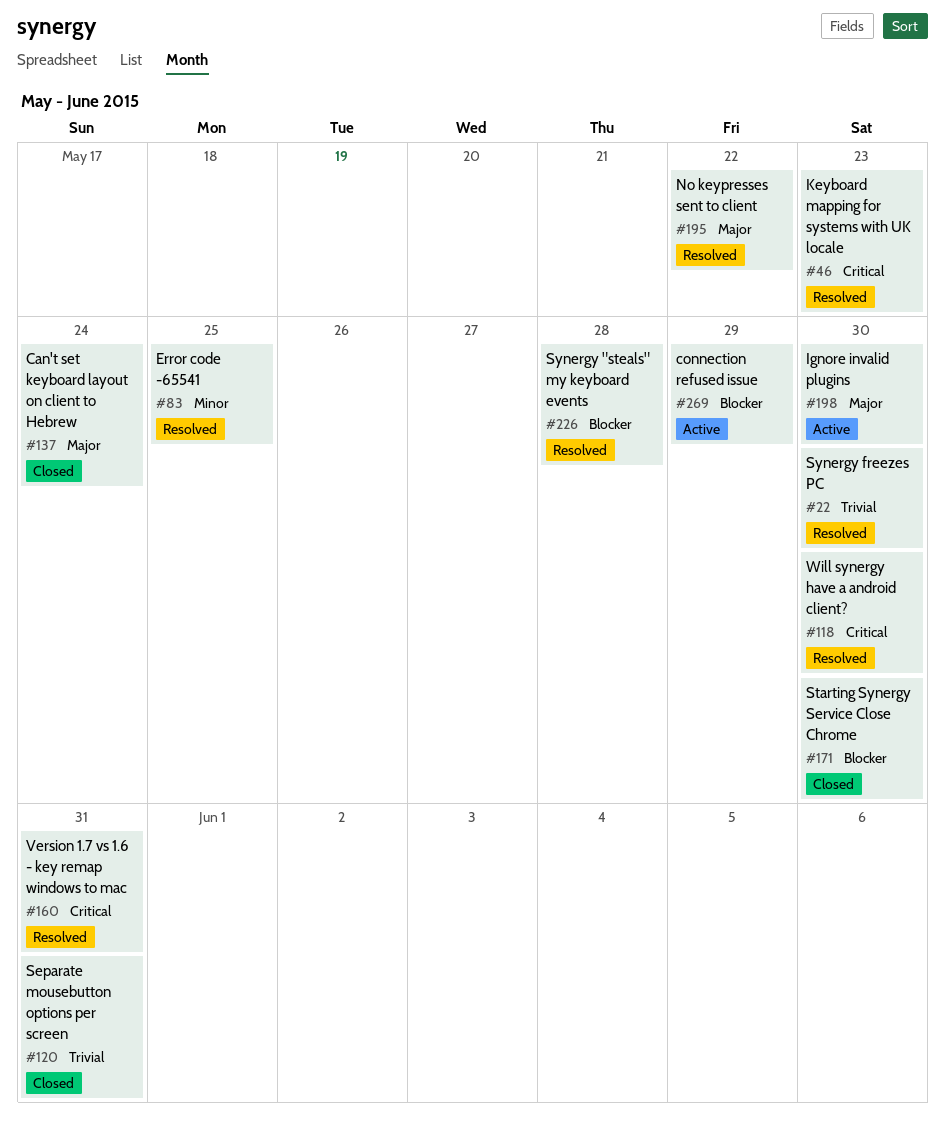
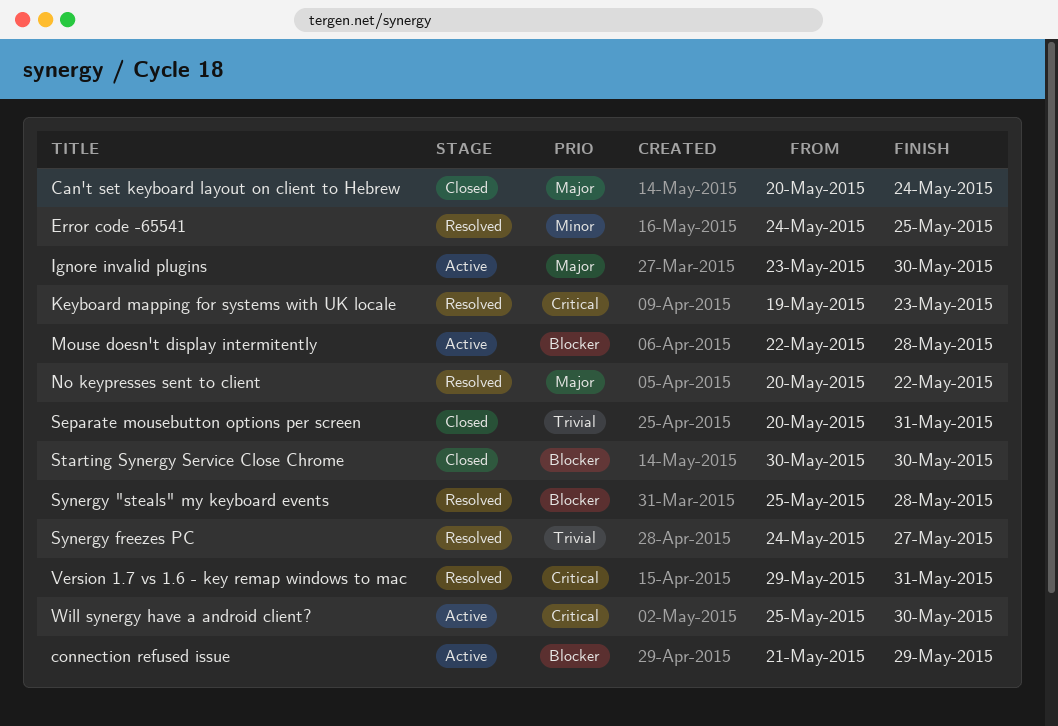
Mouse doesn't display intermitently: none -> present
Synergy freezes PC, due: May 30 -> May 27
Will synergy have a android client?, status: Resolved -> Active

